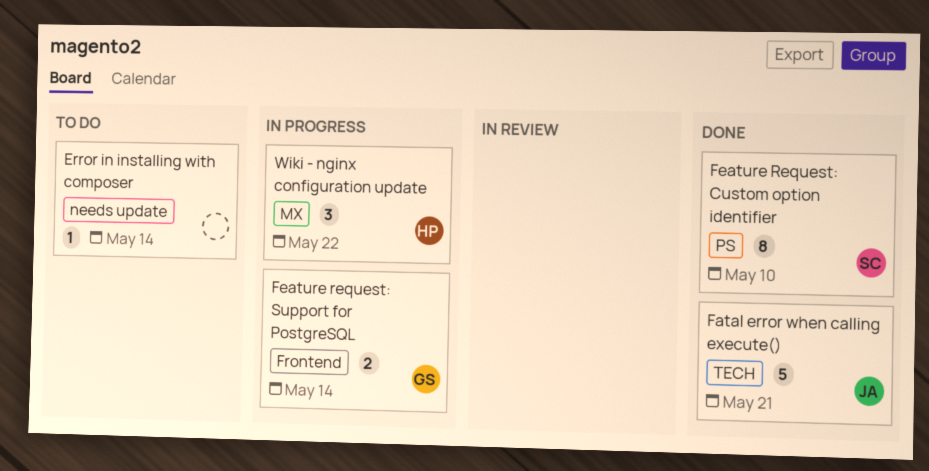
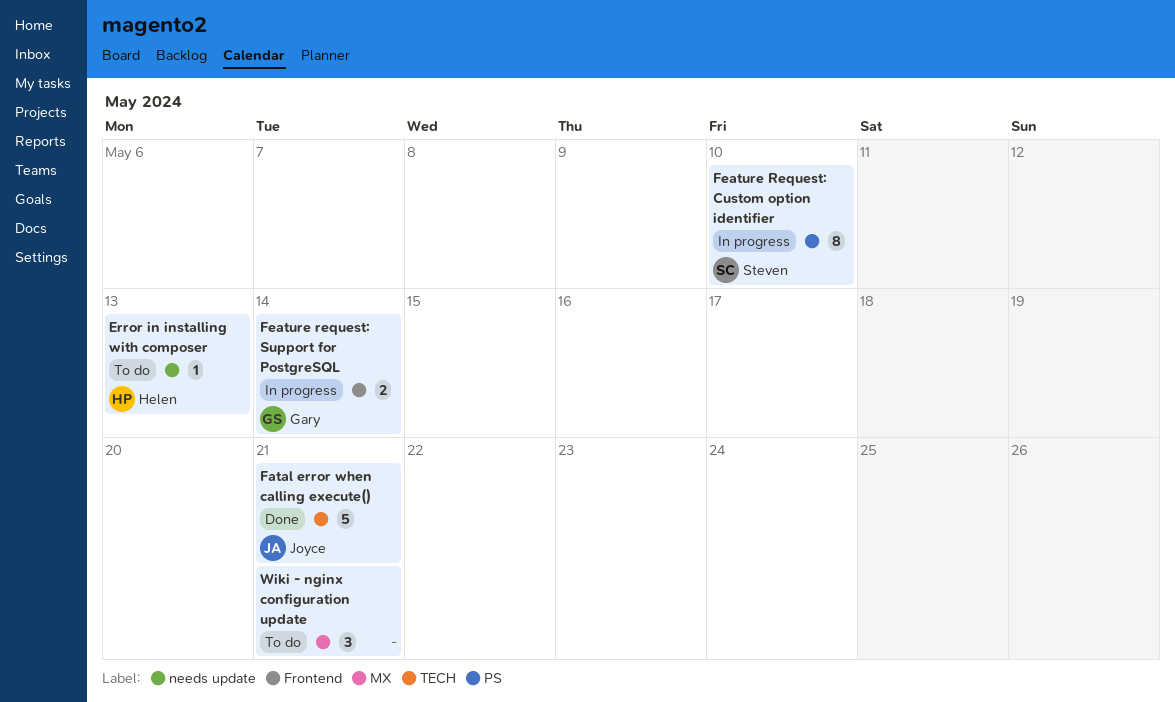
Error in installing with composer, owner: none -> Helen
Error in installing with composer, due: May 14 -> May 13
Feature Request: Custom option identifier, status: Done -> In progress
Wiki - nginx configuration update, status: In progress -> To do
Wiki - nginx configuration update, owner: Helen -> none
Wiki - nginx configuration update, due: May 22 -> May 21

